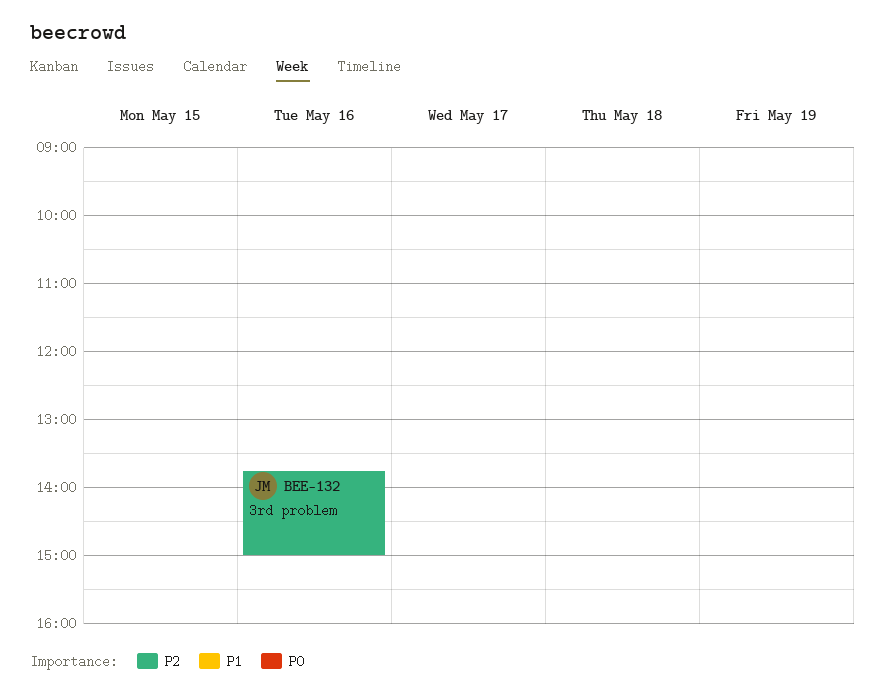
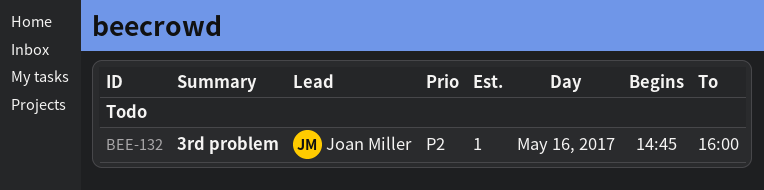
BEE-132, begins: 13:45 -> 14:45
BEE-132, ends: 15:00 -> 16:00

